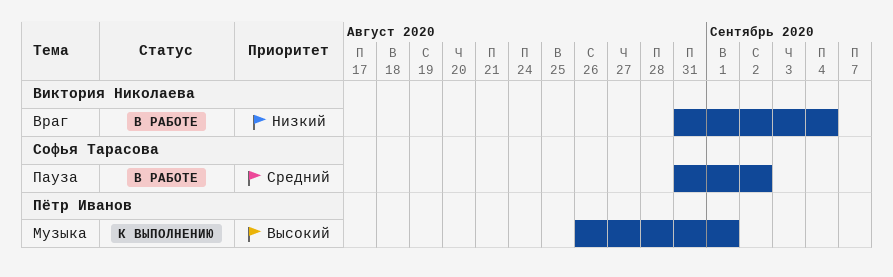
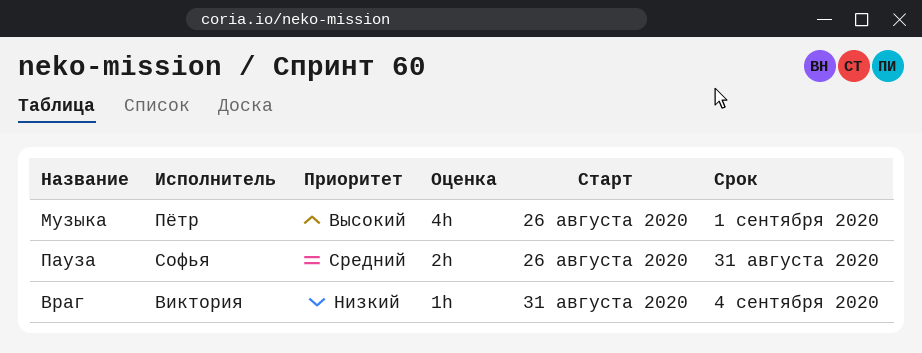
Пауза, start: Aug 31 -> Aug 26
Пауза, due: Sep 2 -> Aug 31

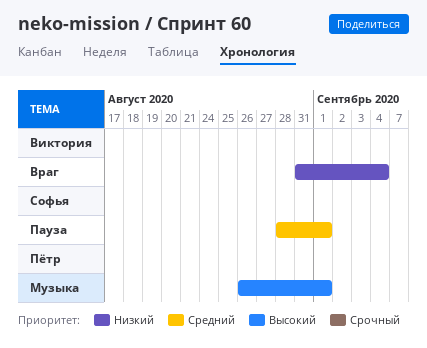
Пауза, start: Aug 26 -> Aug 28
Пауза, due: Aug 31 -> Sep 1

